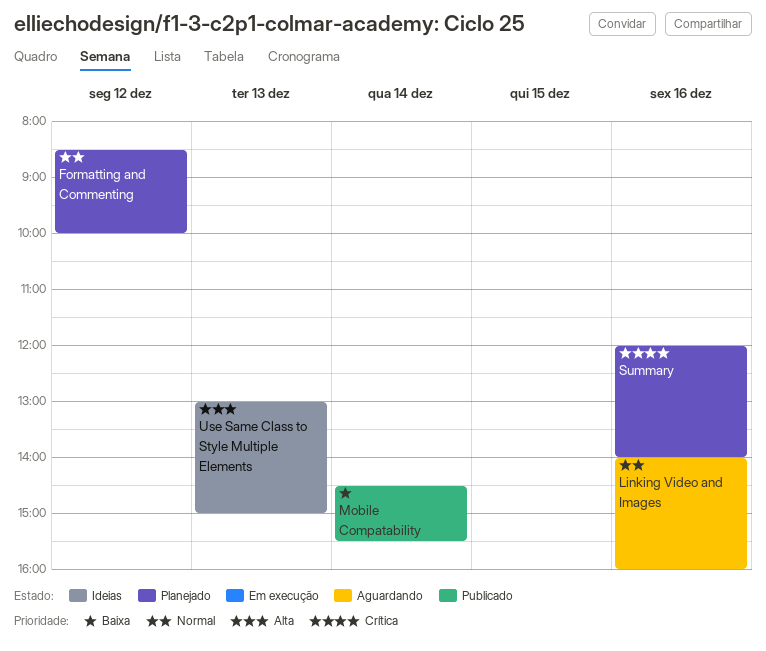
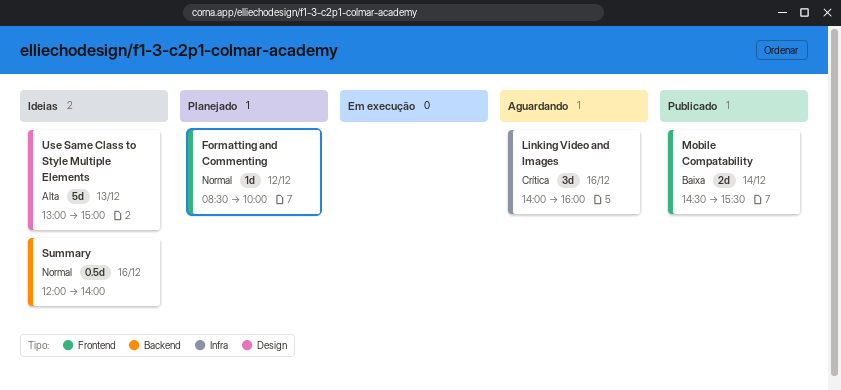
Linking Video and Images, priority: Normal -> Crítica
Summary, status: Planejado -> Ideias
Summary, priority: Crítica -> Normal

